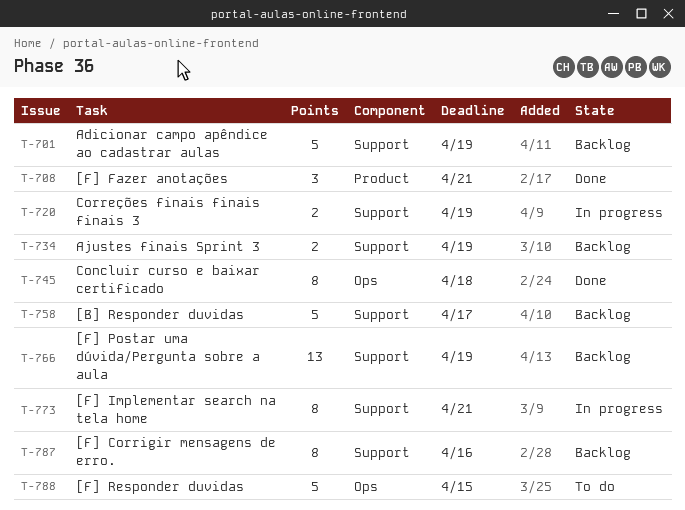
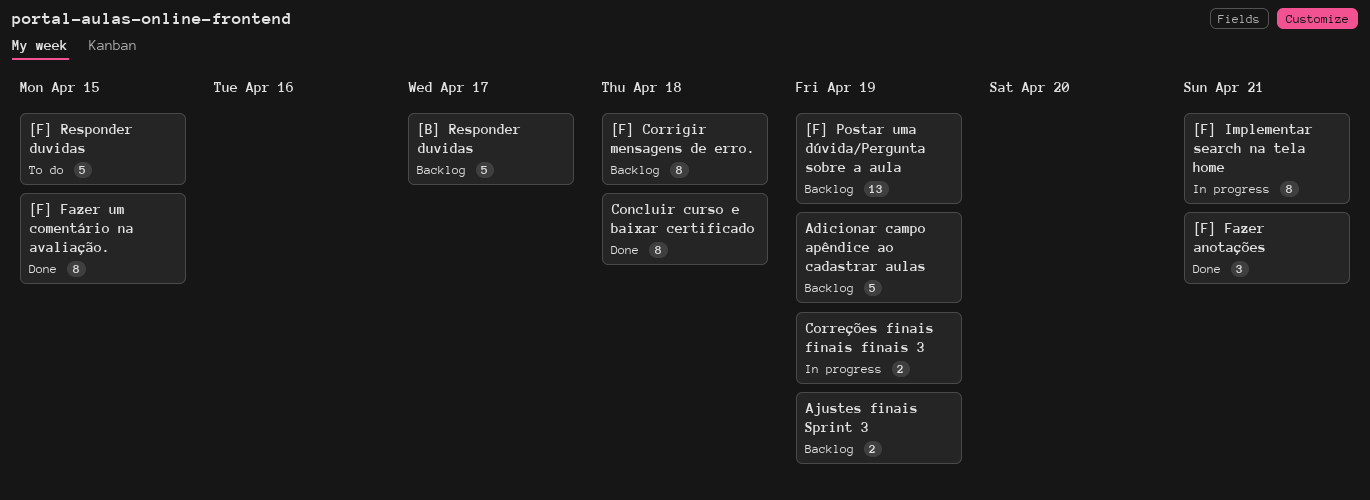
[F] Corrigir mensagens de erro., due: Apr 16 -> Apr 18
[F] Fazer um comentário na avaliação.: none -> present

